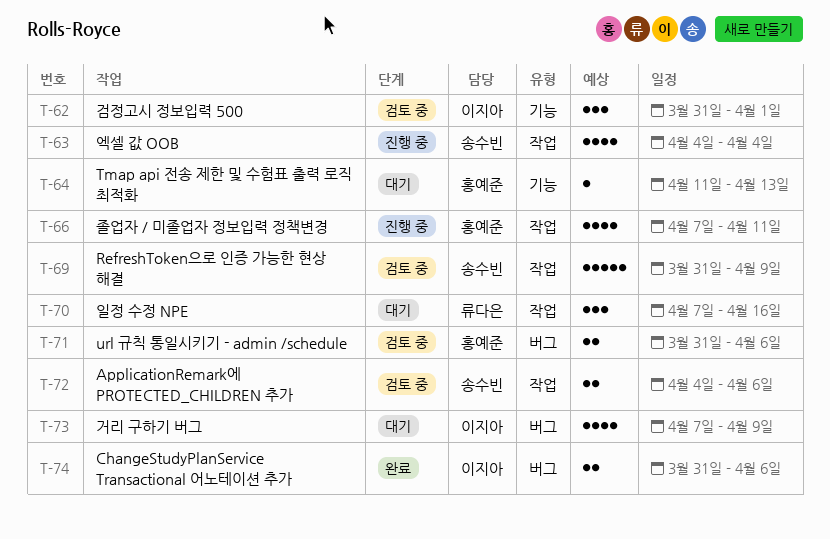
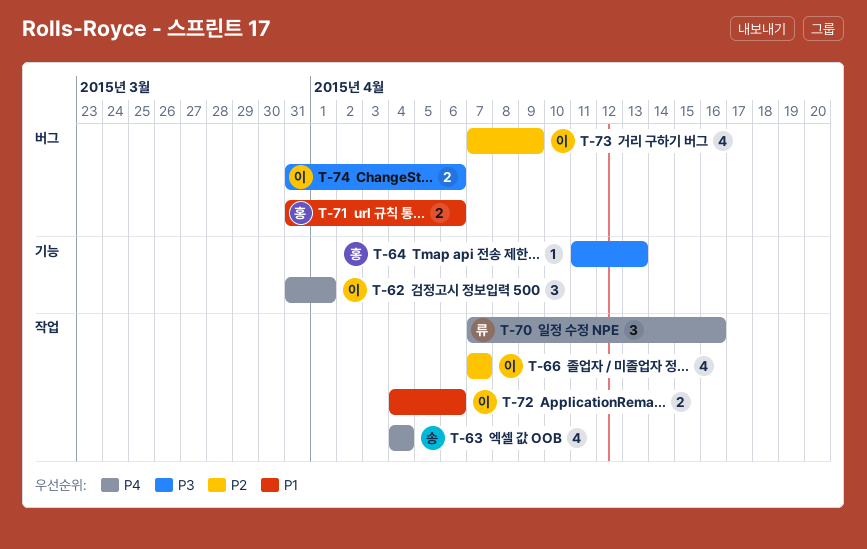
T-66, owner: 홍예준 -> 이지아
T-66, due: Apr 11 -> Apr 7
T-69: present -> none
T-72, owner: 송수빈 -> 이지아

